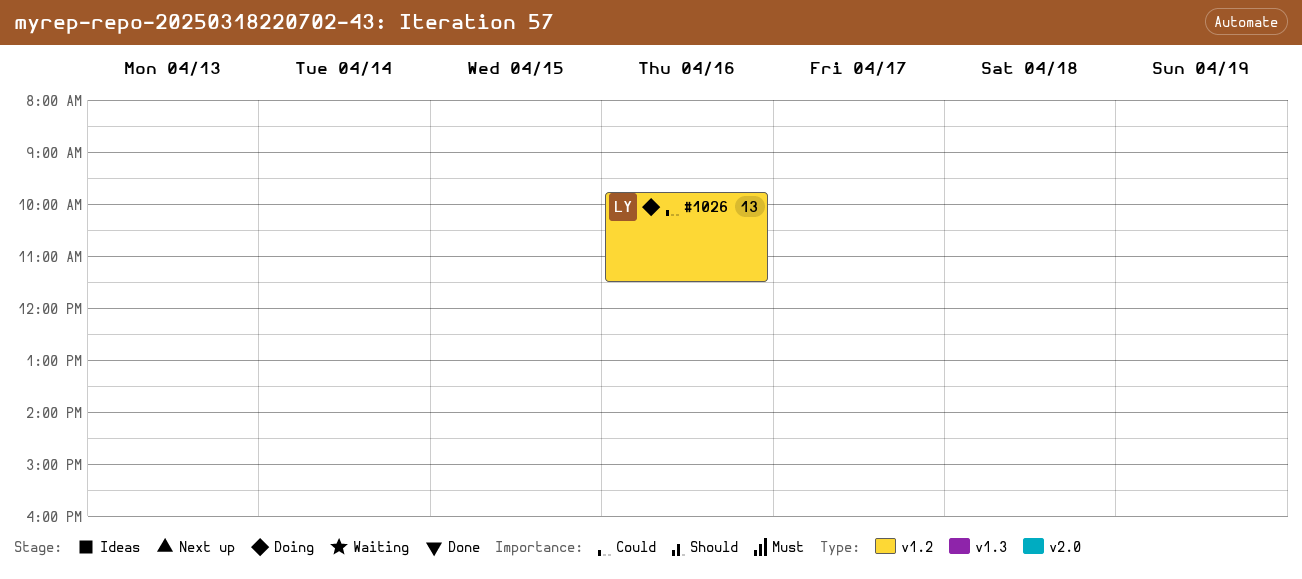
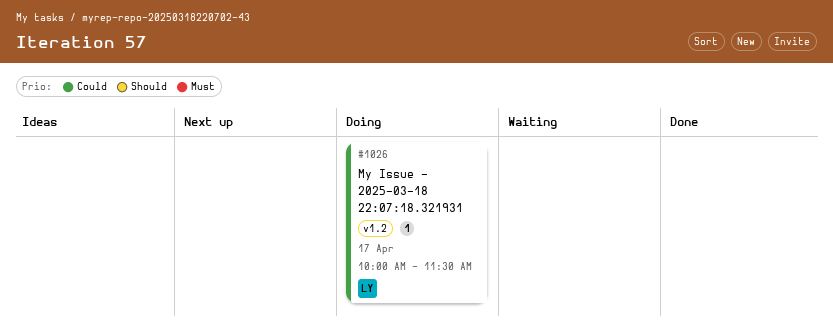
#1026, estimate: 13 -> 1
#1026, day: Apr 16 -> Apr 17
#1026, begins: 09:45 -> 10:00

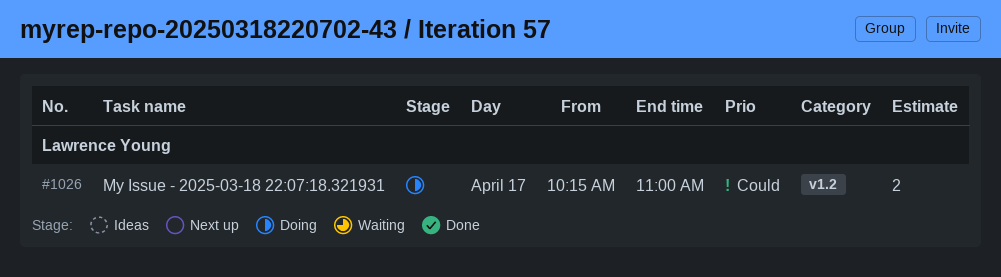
#1026, estimate: 1 -> 2
#1026, begins: 10:00 -> 10:15
#1026, ends: 11:30 -> 11:00

